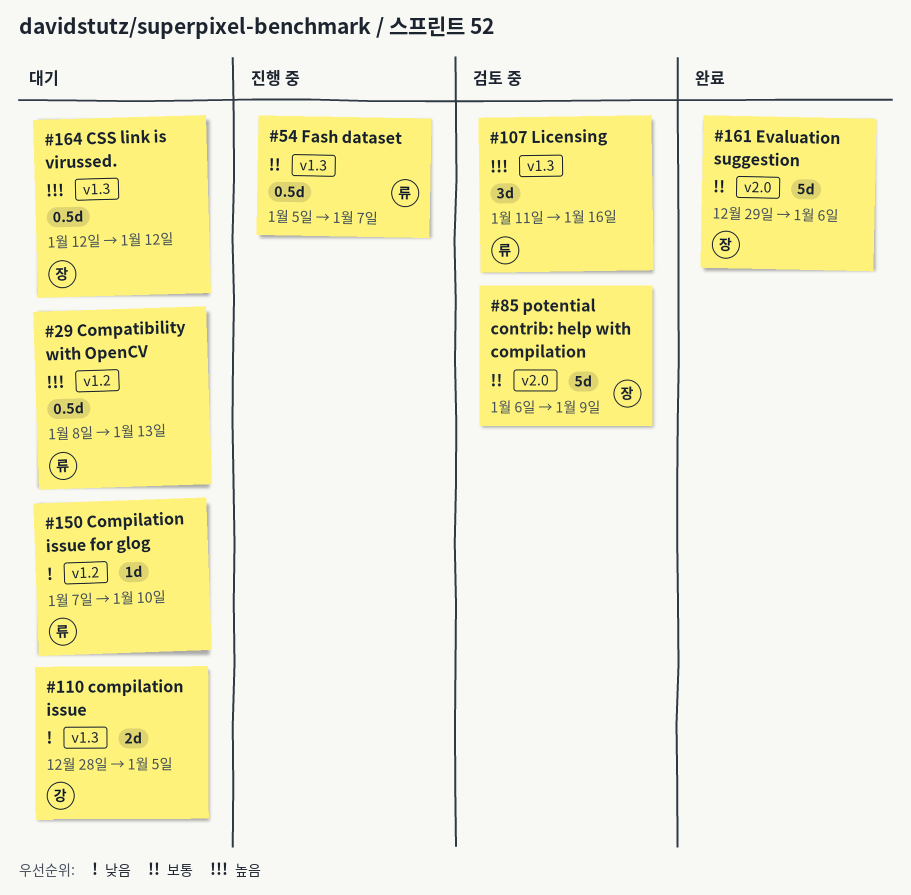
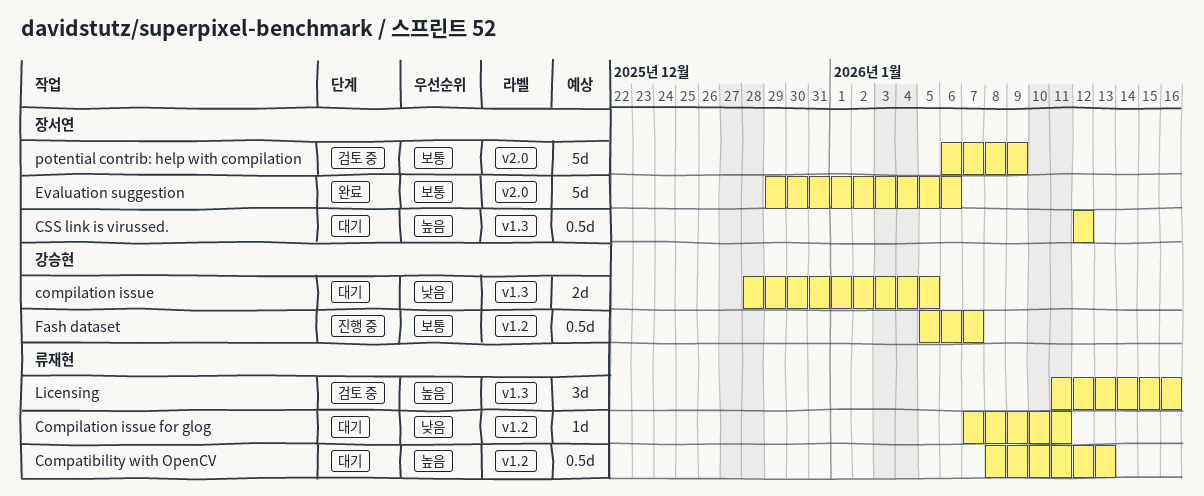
Compilation issue for glog, due: Jan 10 -> Jan 11
Fash dataset, owner: 류재현 -> 강승현
Fash dataset, label: v1.3 -> v1.2

